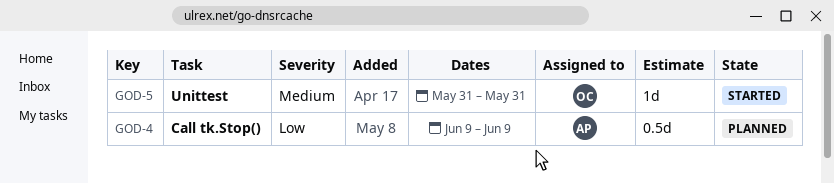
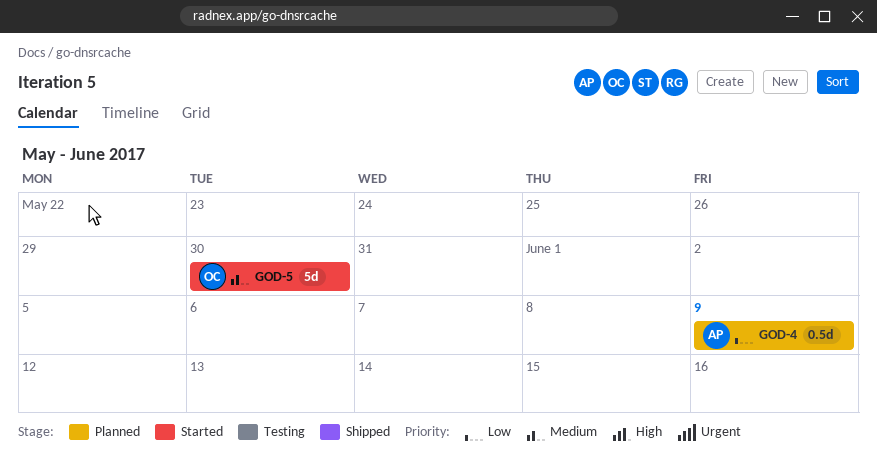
GOD-5, estimate: 1d -> 5d
GOD-5, start: May 31 -> May 30
GOD-5, due: May 31 -> May 30

